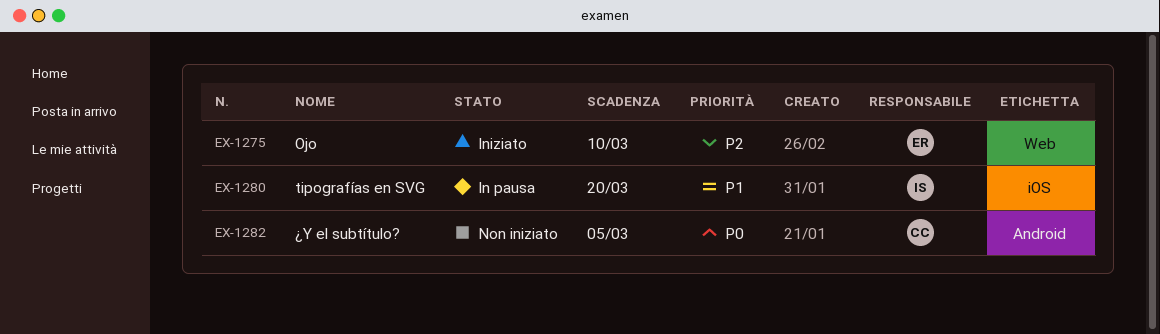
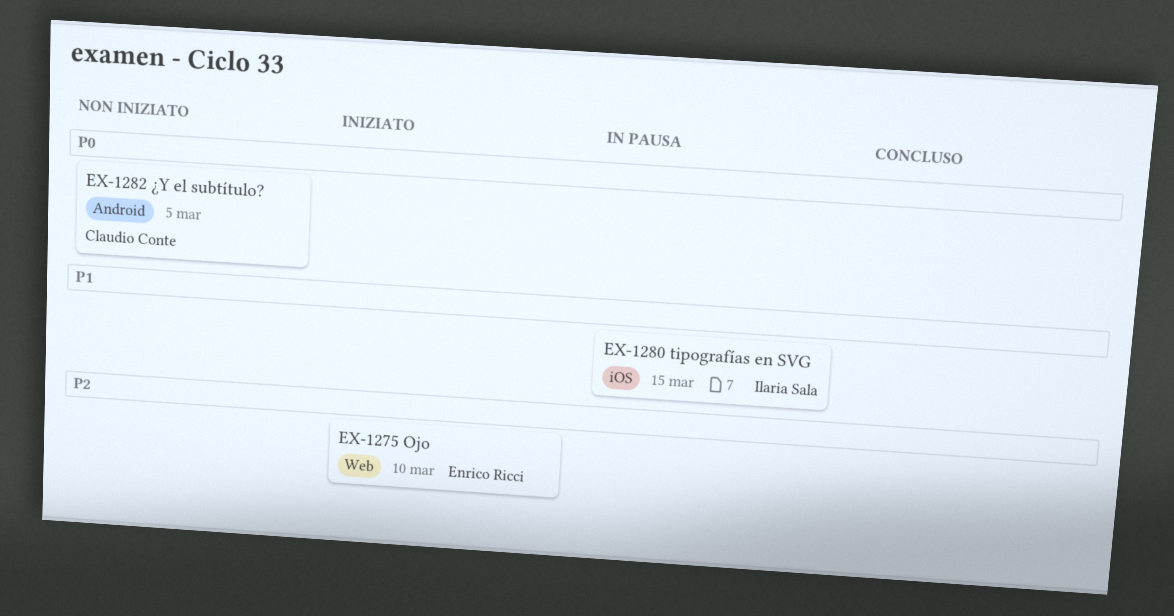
EX-1280, due: Mar 20 -> Mar 15

